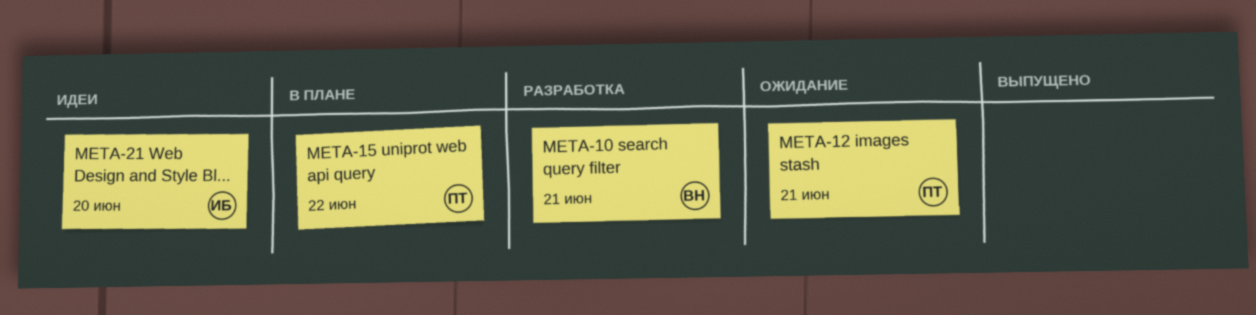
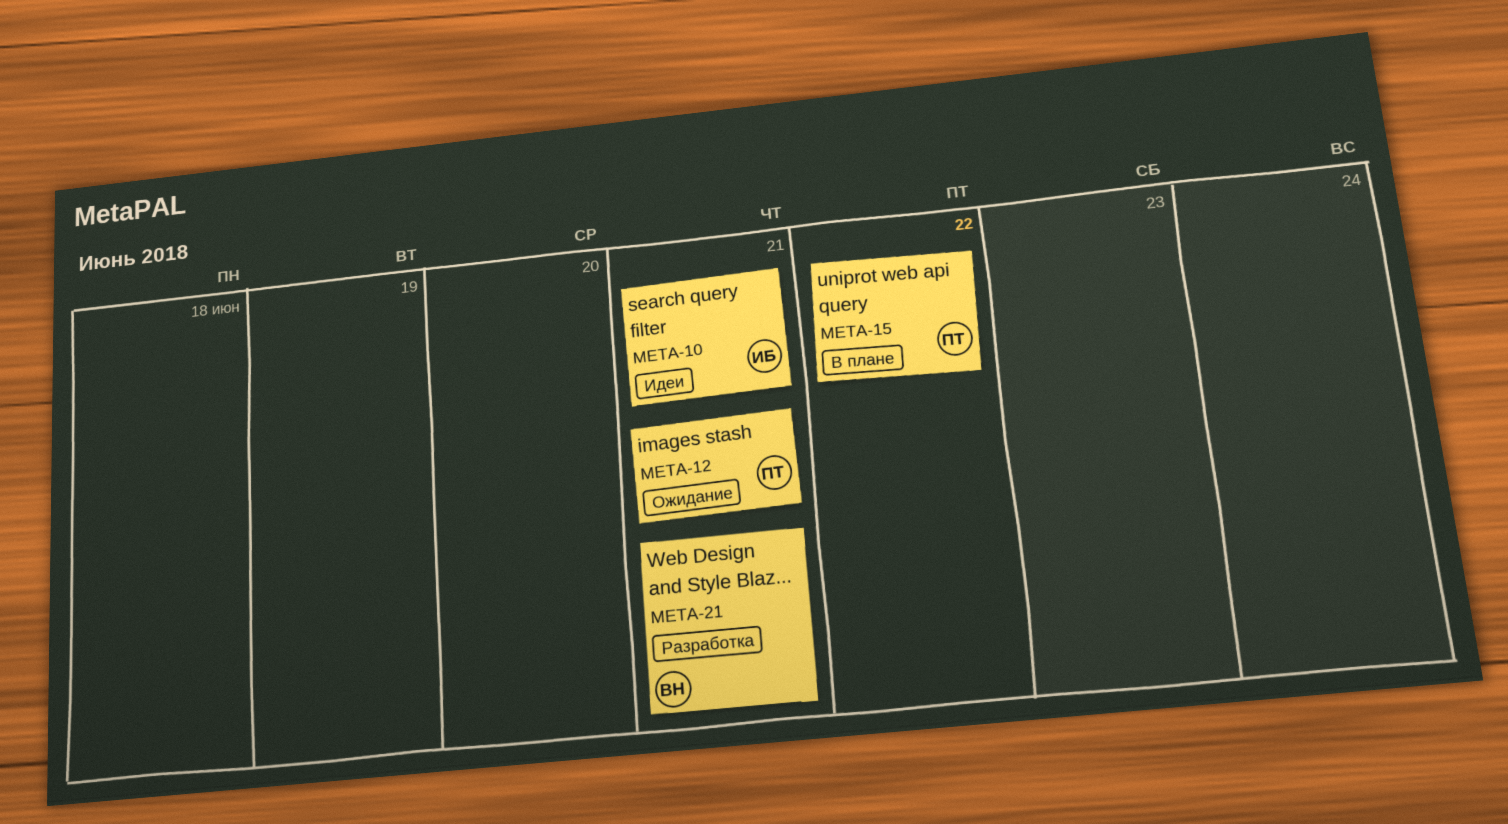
META-10, status: Разработка -> Идеи
META-10, owner: ВН -> ИБ
META-21, status: Идеи -> Разработка
META-21, owner: ИБ -> ВН
META-21, due: Jun 20 -> Jun 21

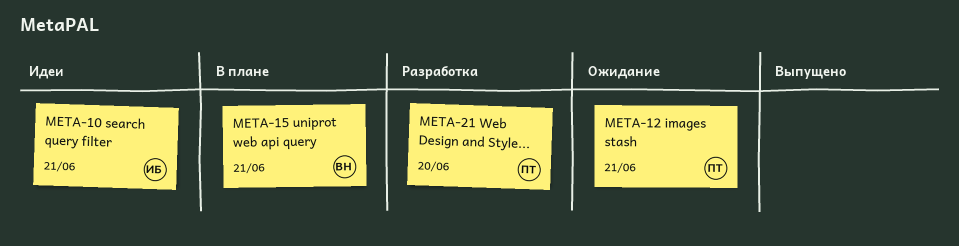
META-15, owner: ПТ -> ВН
META-15, due: Jun 22 -> Jun 21
META-21, owner: ВН -> ПТ
META-21, due: Jun 21 -> Jun 20

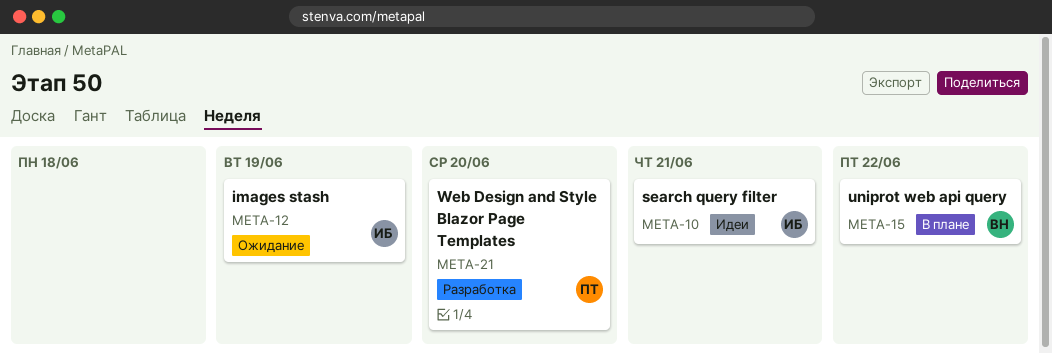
META-12, owner: ПТ -> ИБ
META-12, due: Jun 21 -> Jun 19
META-15, due: Jun 21 -> Jun 22

